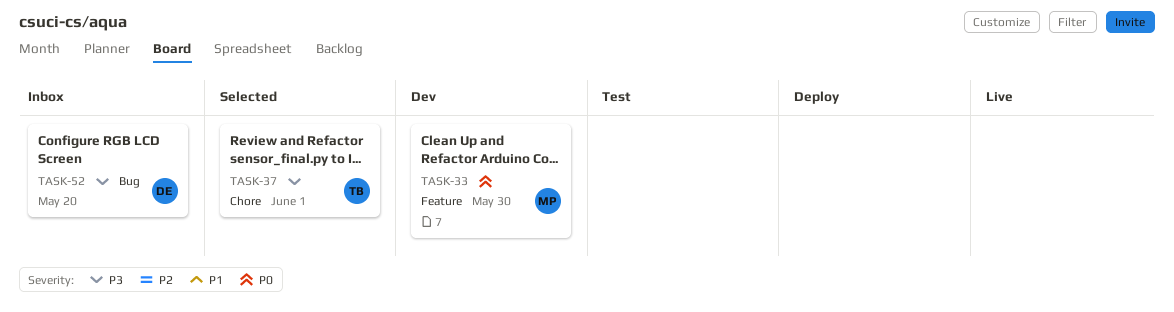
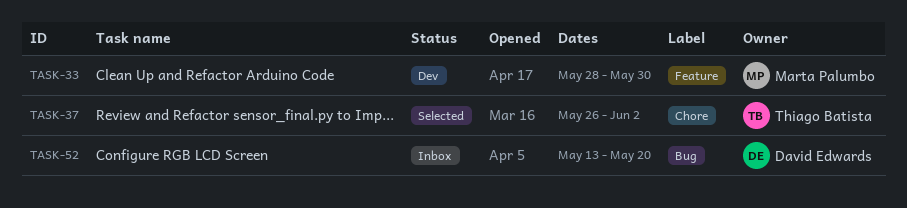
TASK-37, due: Jun 1 -> Jun 2

